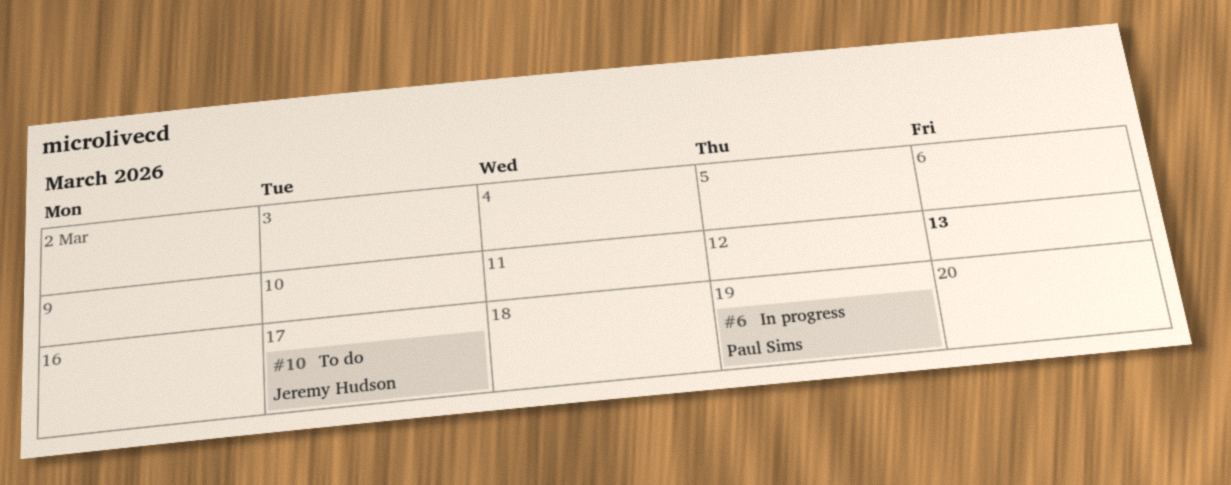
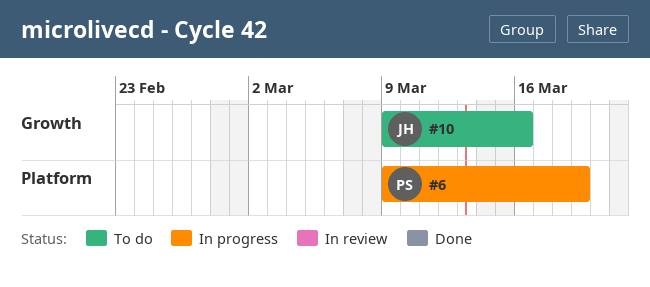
#10, due: Mar 17 -> Mar 16

